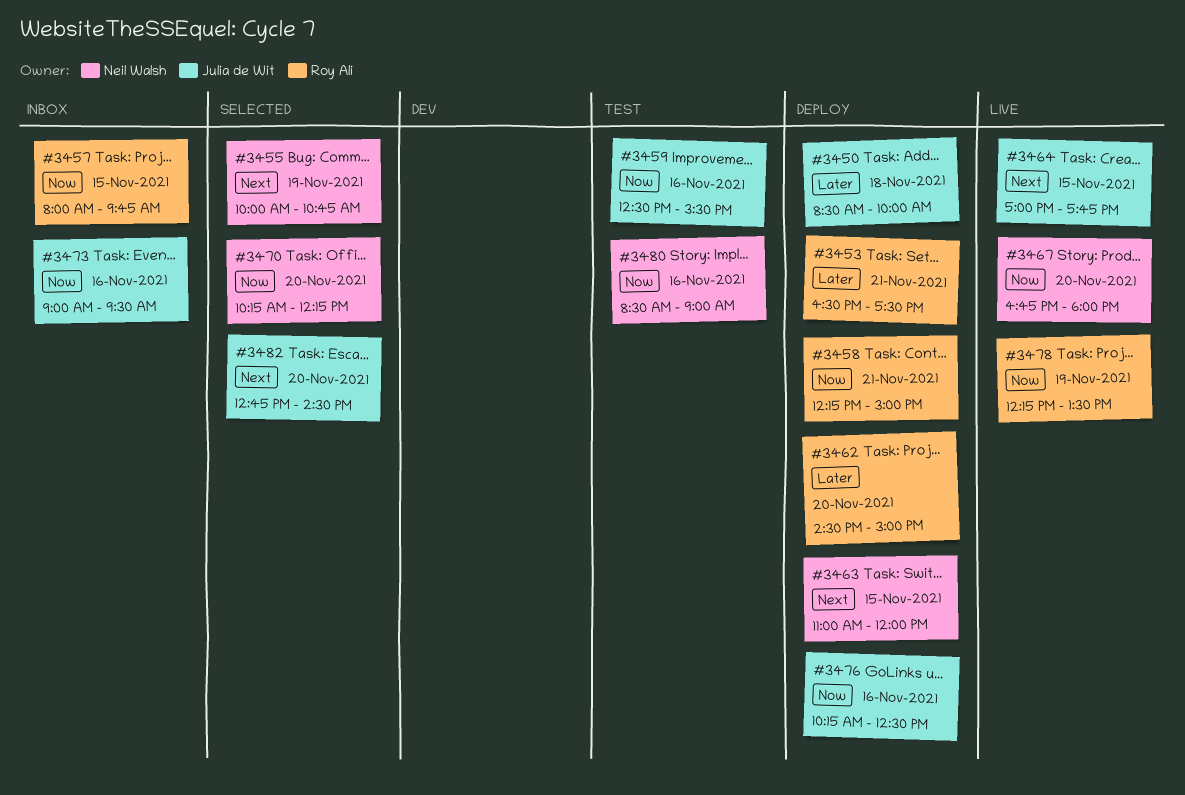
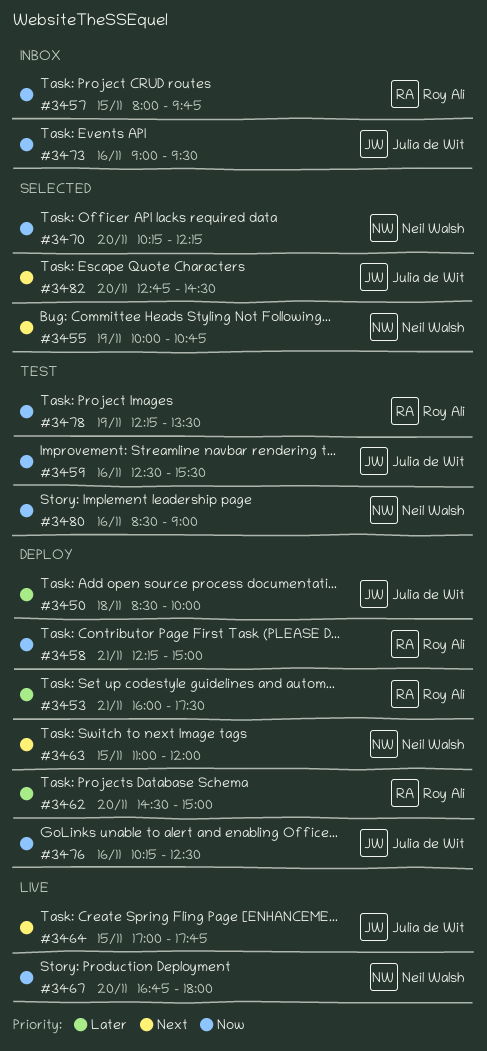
#3453, begins: 16:30 -> 16:00
#3478, status: Live -> Test

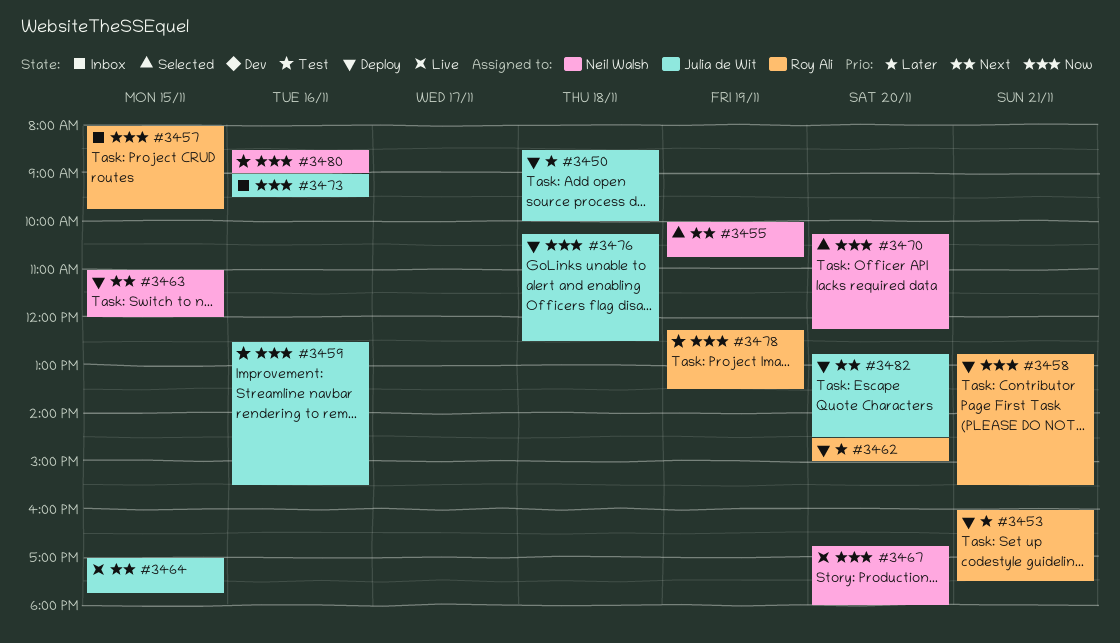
#3458, begins: 12:15 -> 12:45
#3458, ends: 15:00 -> 15:30
#3476, day: Nov 16 -> Nov 18
#3482, status: Selected -> Deploy

